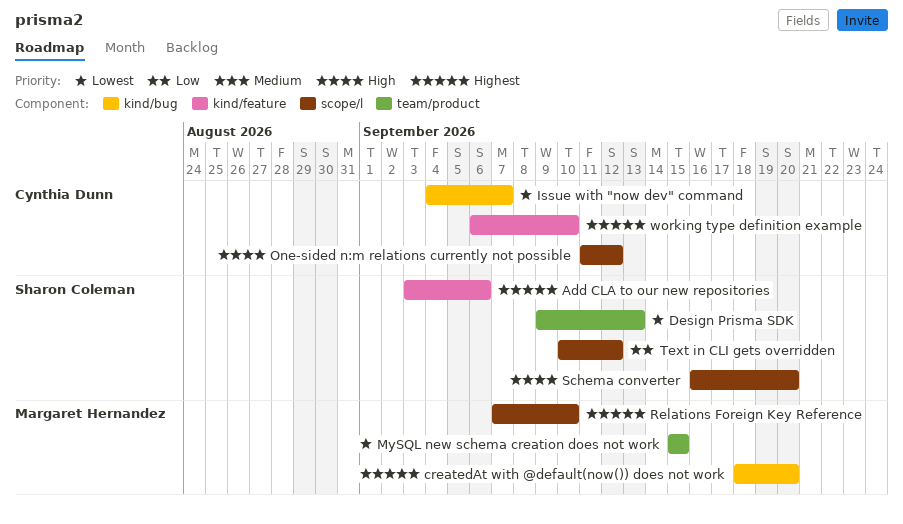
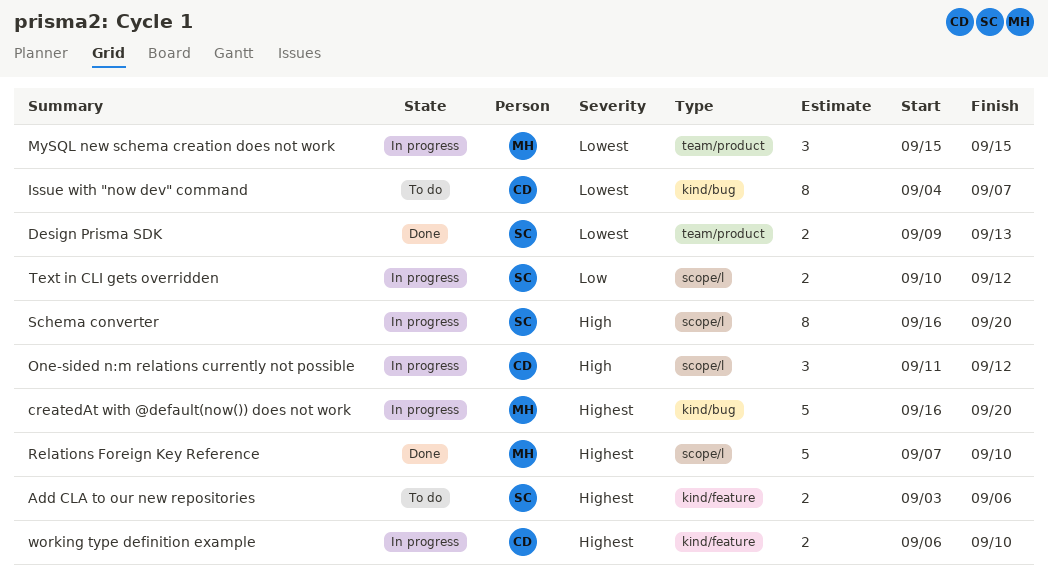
createdAt with @default(now()) does not work, start: Sep 18 -> Sep 16

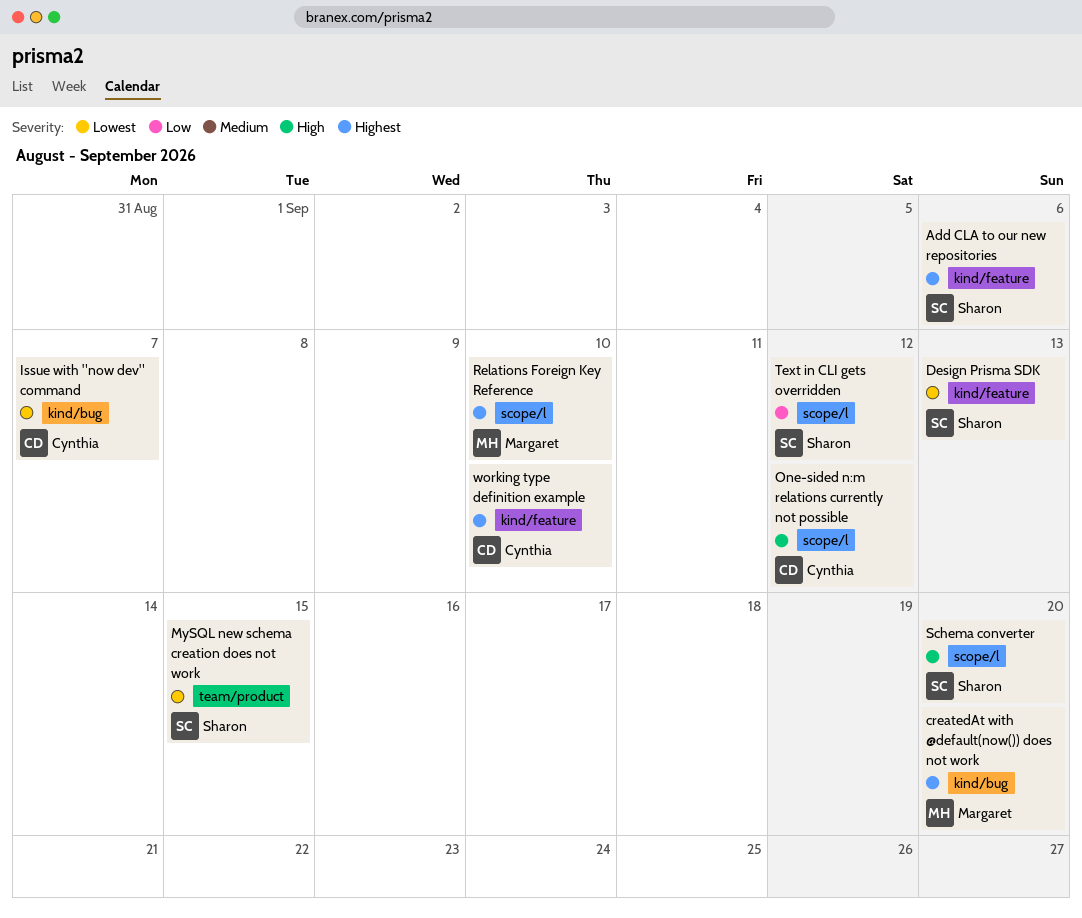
Design Prisma SDK, label: team/product -> kind/feature
MySQL new schema creation does not work, owner: Margaret -> Sharon

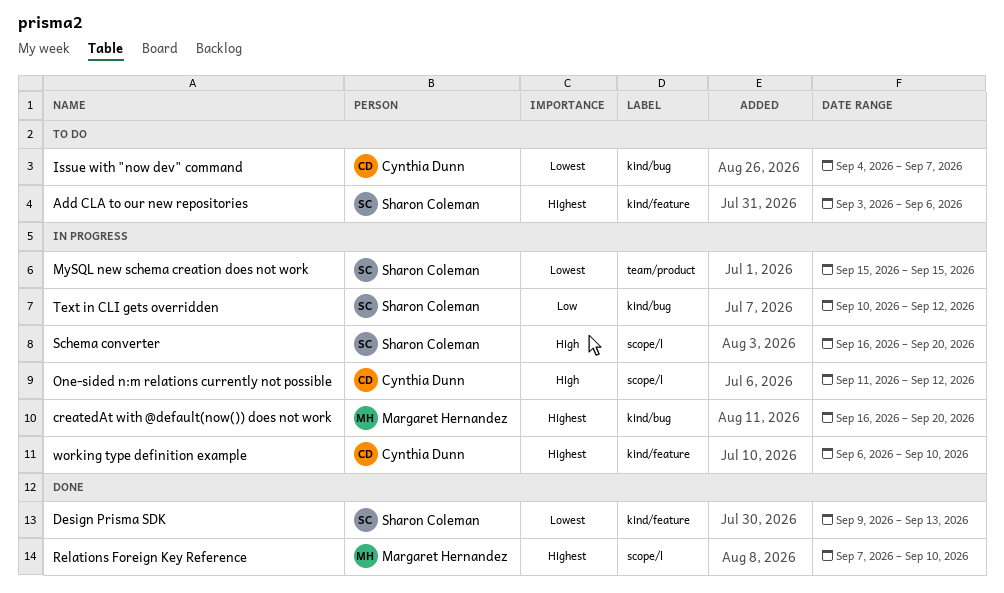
Text in CLI gets overridden, label: scope/l -> kind/bug

